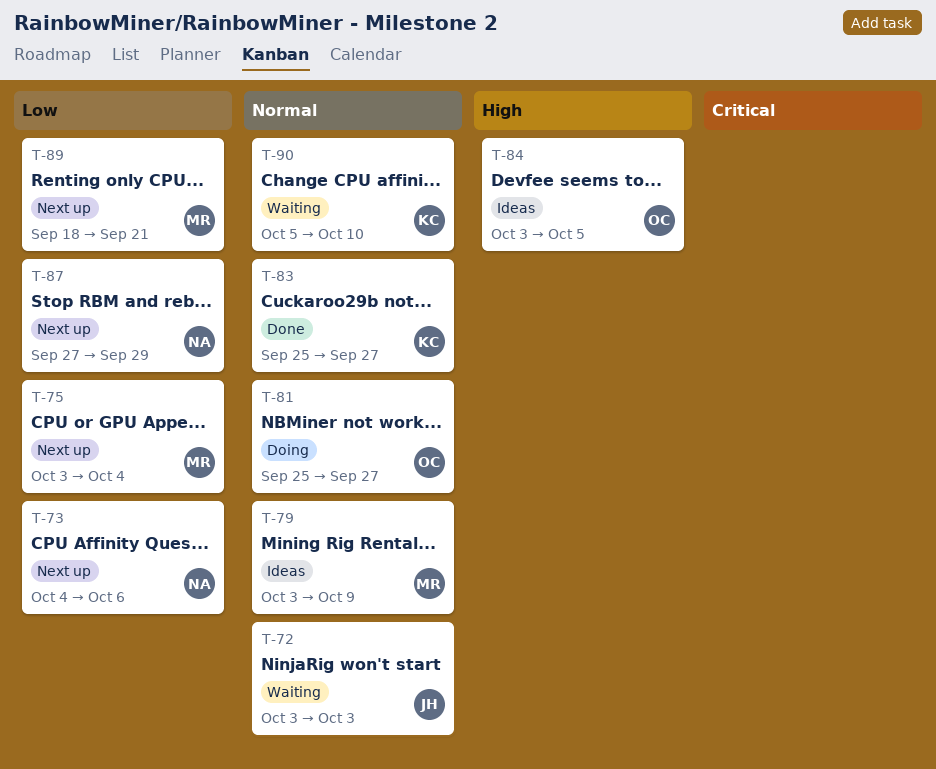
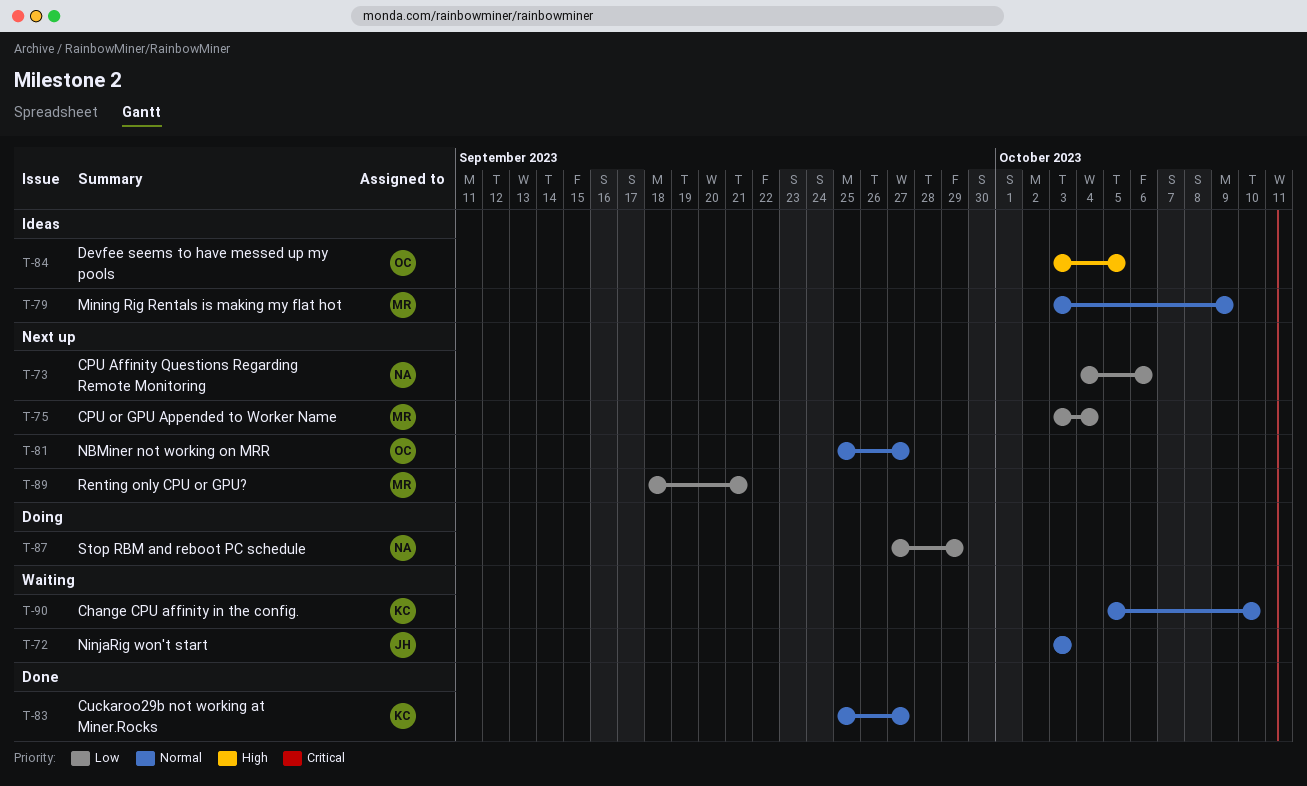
T-81, status: Doing -> Next up
T-87, status: Next up -> Doing

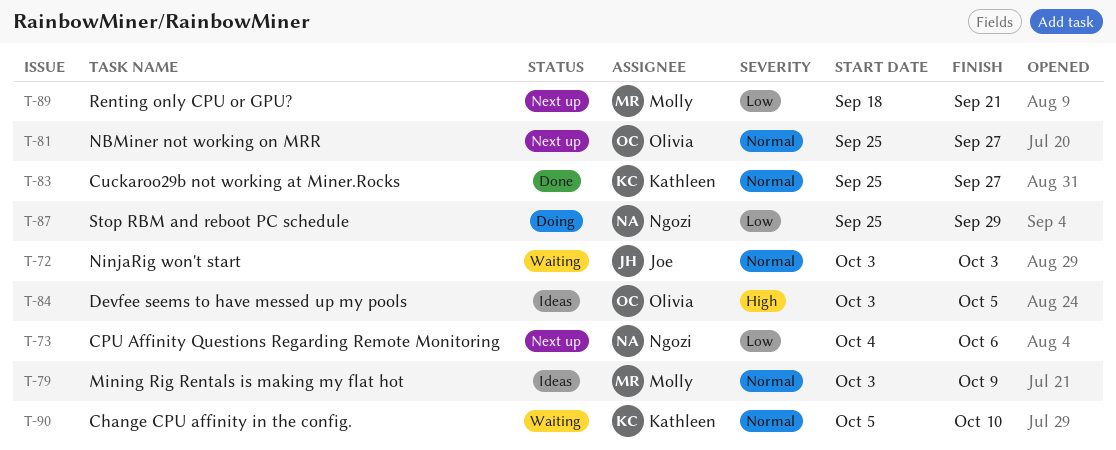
T-75: present -> none
T-87, start: Sep 27 -> Sep 25

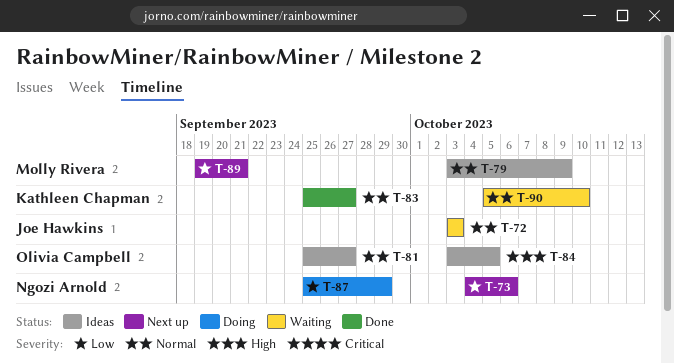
T-81, status: Next up -> Ideas
T-89, start: Sep 18 -> Sep 19

